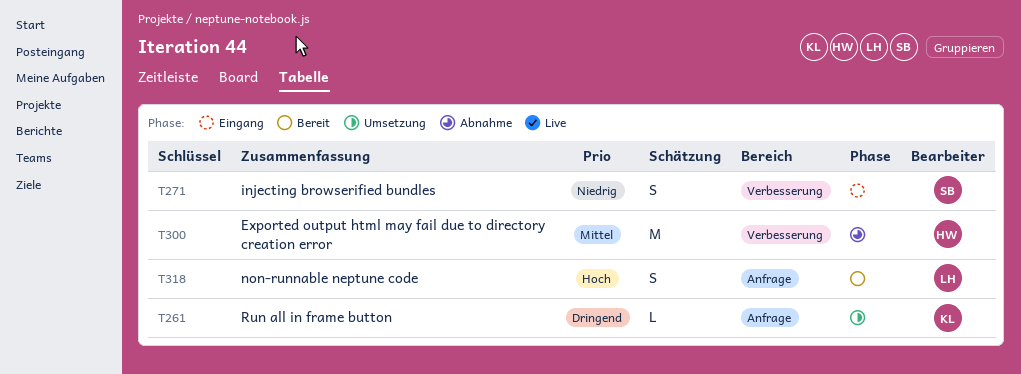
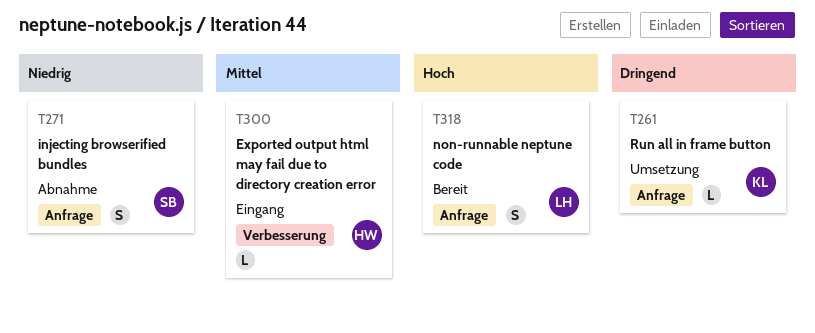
T271, status: Eingang -> Abnahme
T271, label: Verbesserung -> Anfrage
T300, status: Abnahme -> Eingang
T300, estimate: M -> L

